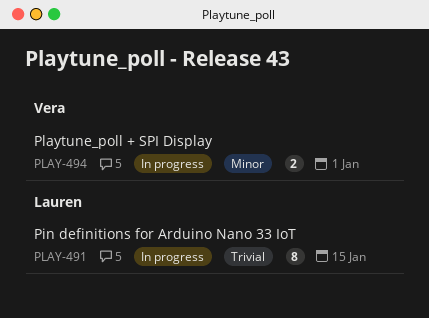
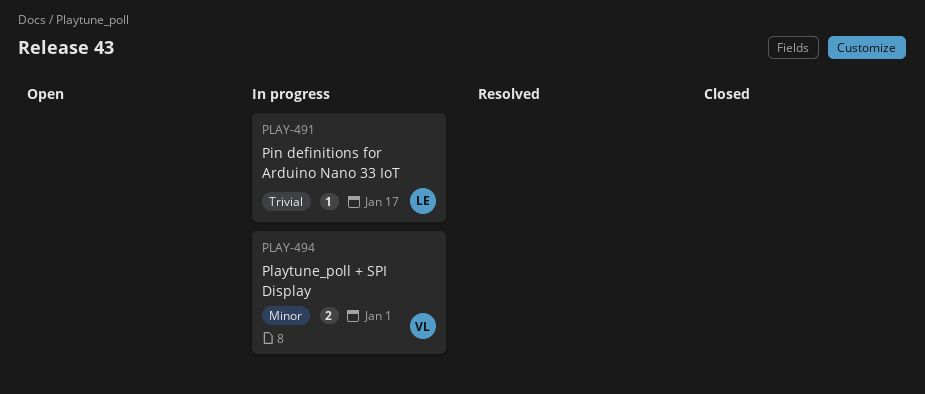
PLAY-491, estimate: 8 -> 1
PLAY-491, due: Jan 15 -> Jan 17

